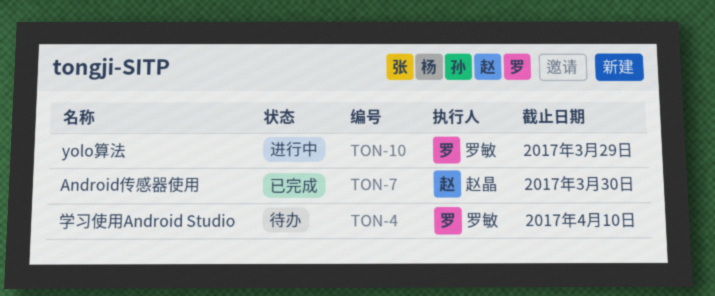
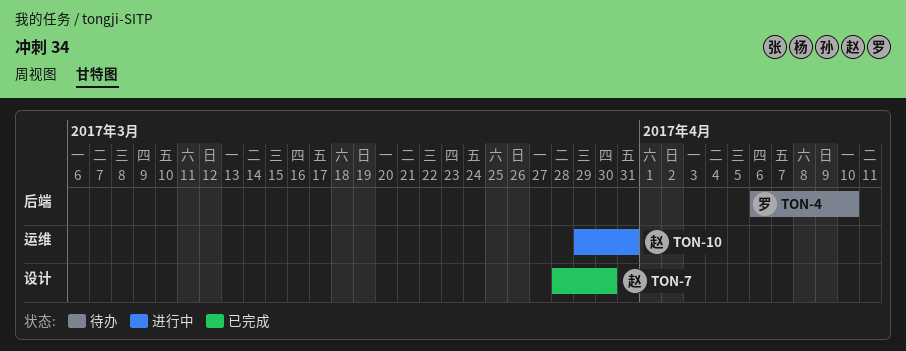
TON-10, owner: 罗敏 -> 赵晶
TON-10, due: Mar 29 -> Mar 31

